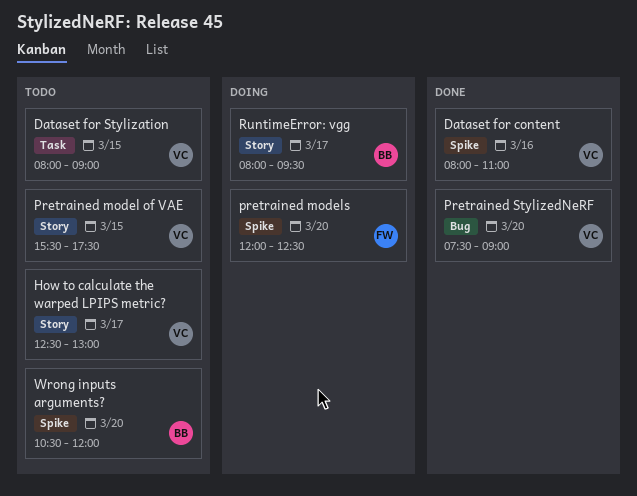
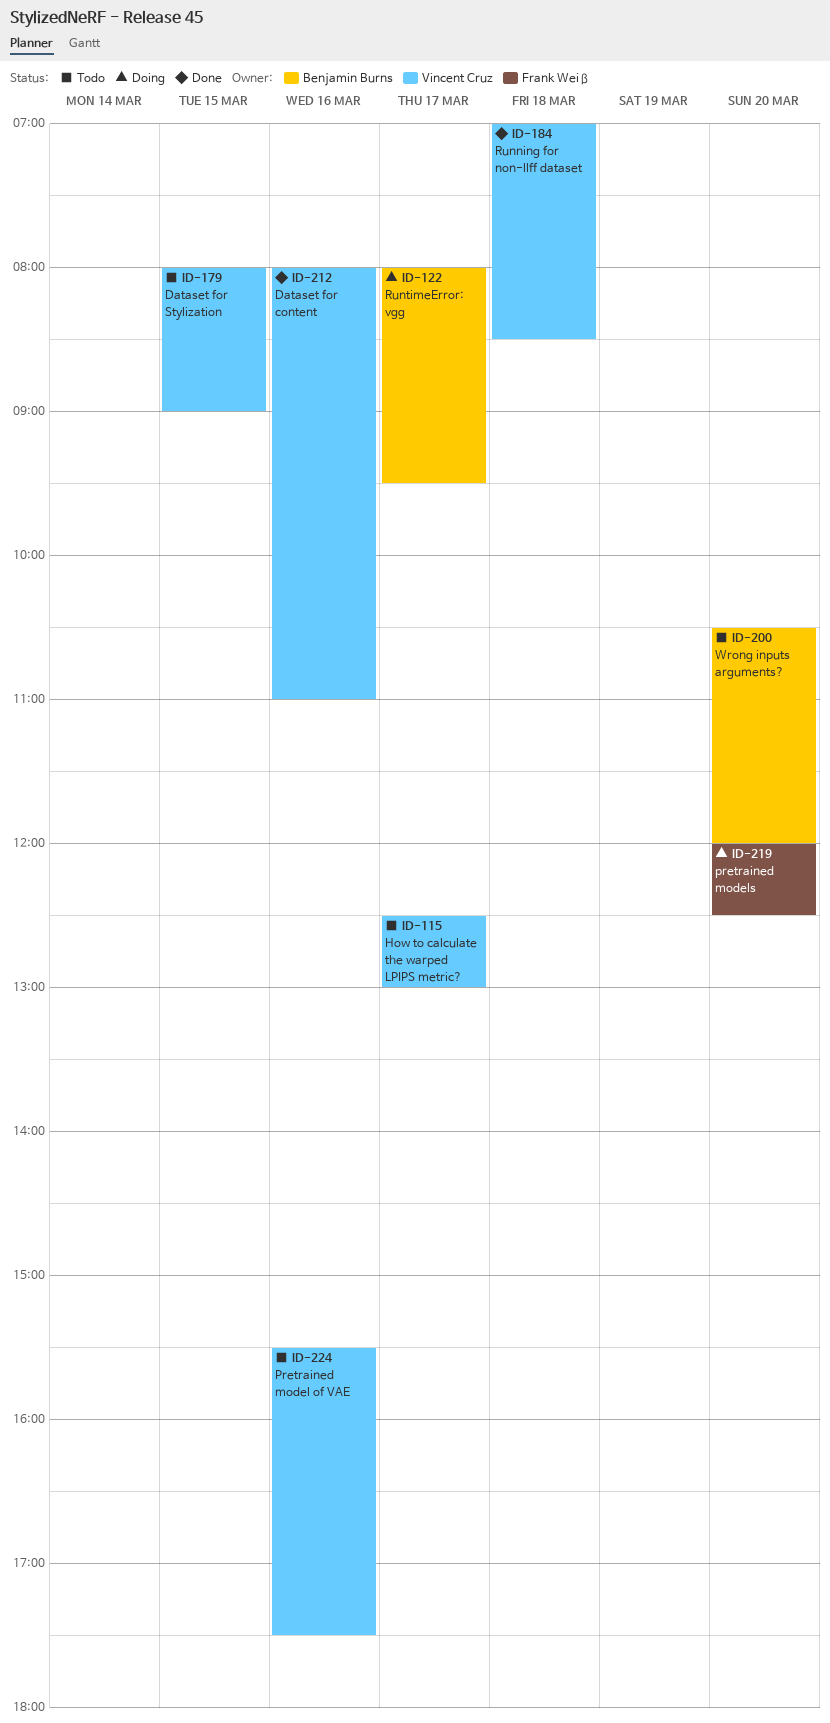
Pretrained model of VAE, day: Mar 15 -> Mar 16
Pretrained StylizedNeRF: present -> none
Running for non-llff dataset: none -> present

